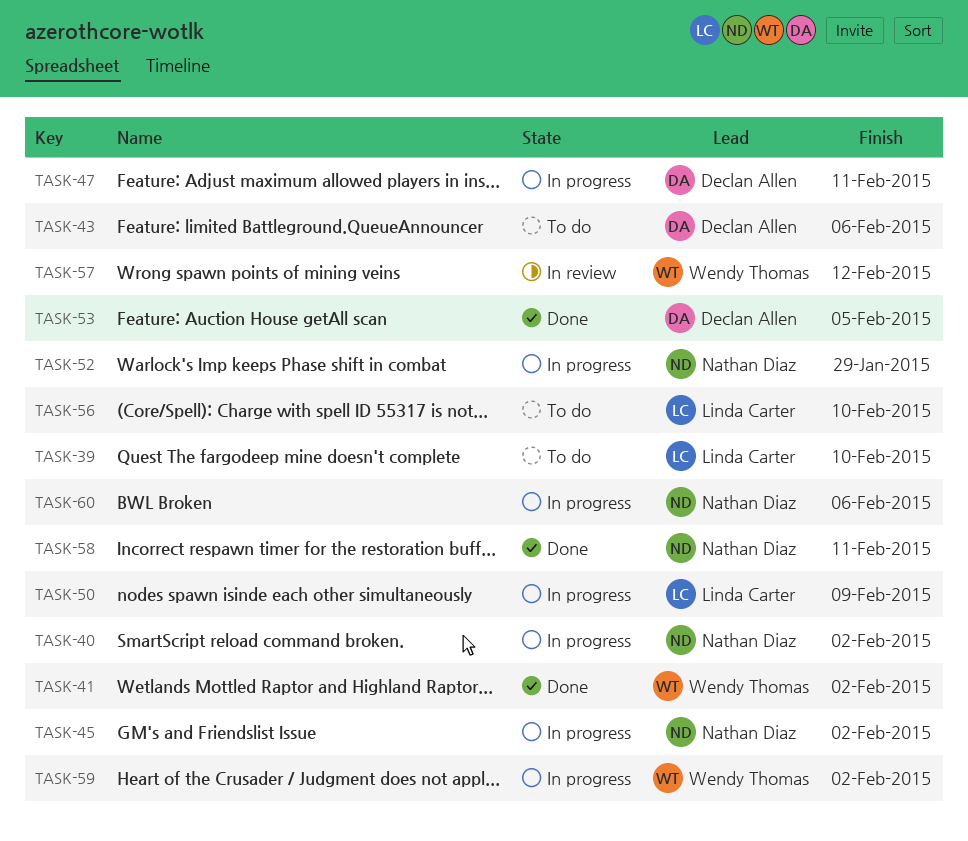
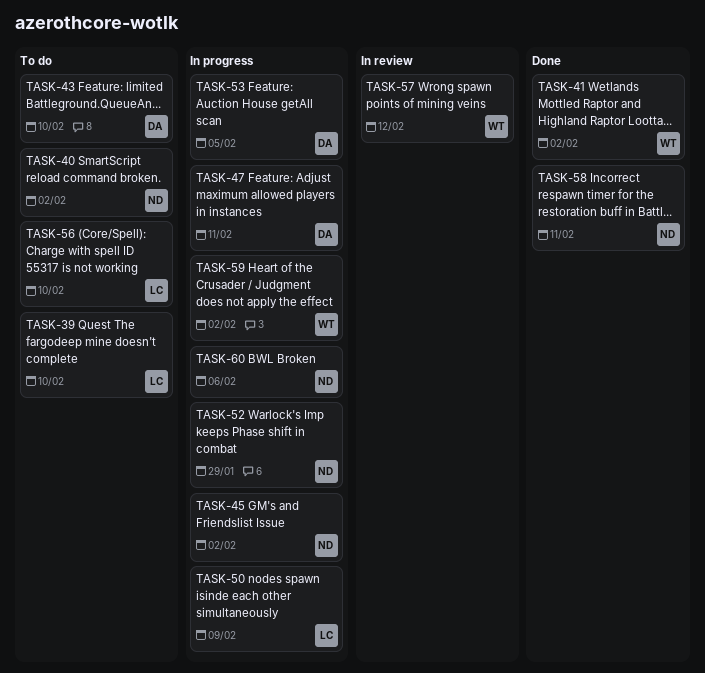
TASK-40, status: In progress -> To do
TASK-43, due: Feb 6 -> Feb 10
TASK-53, status: Done -> In progress

